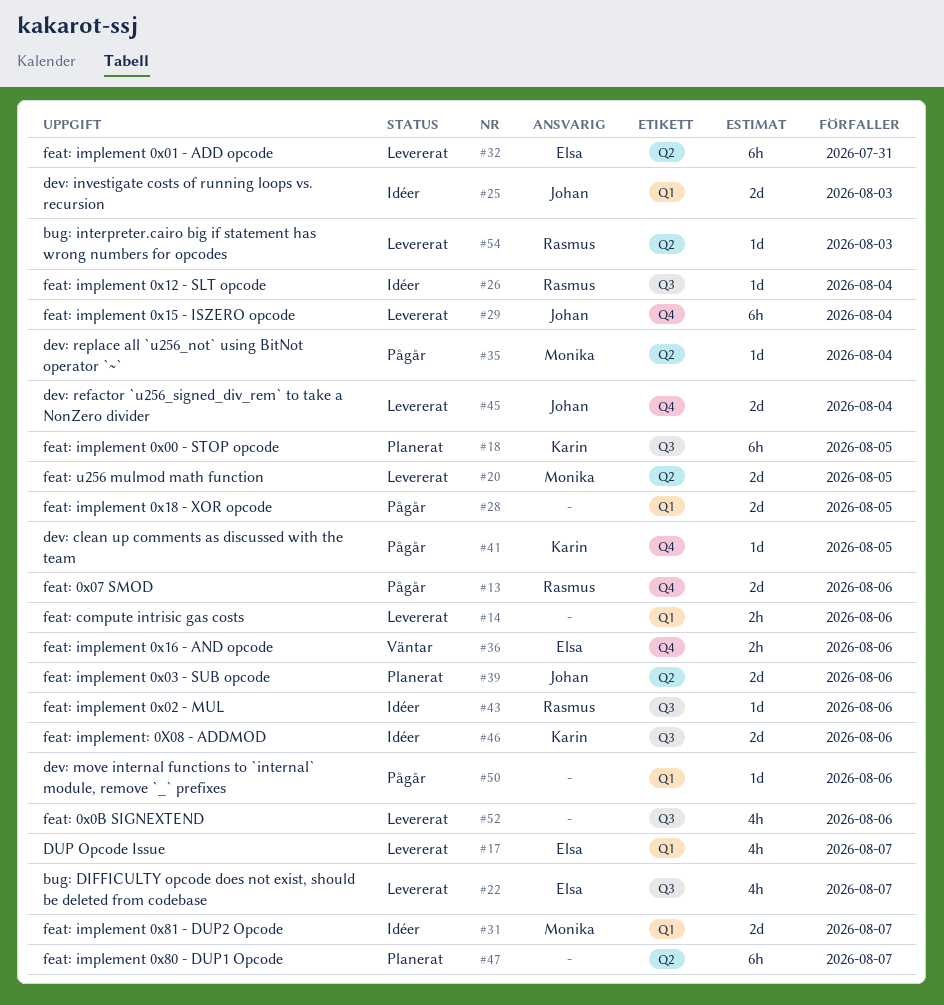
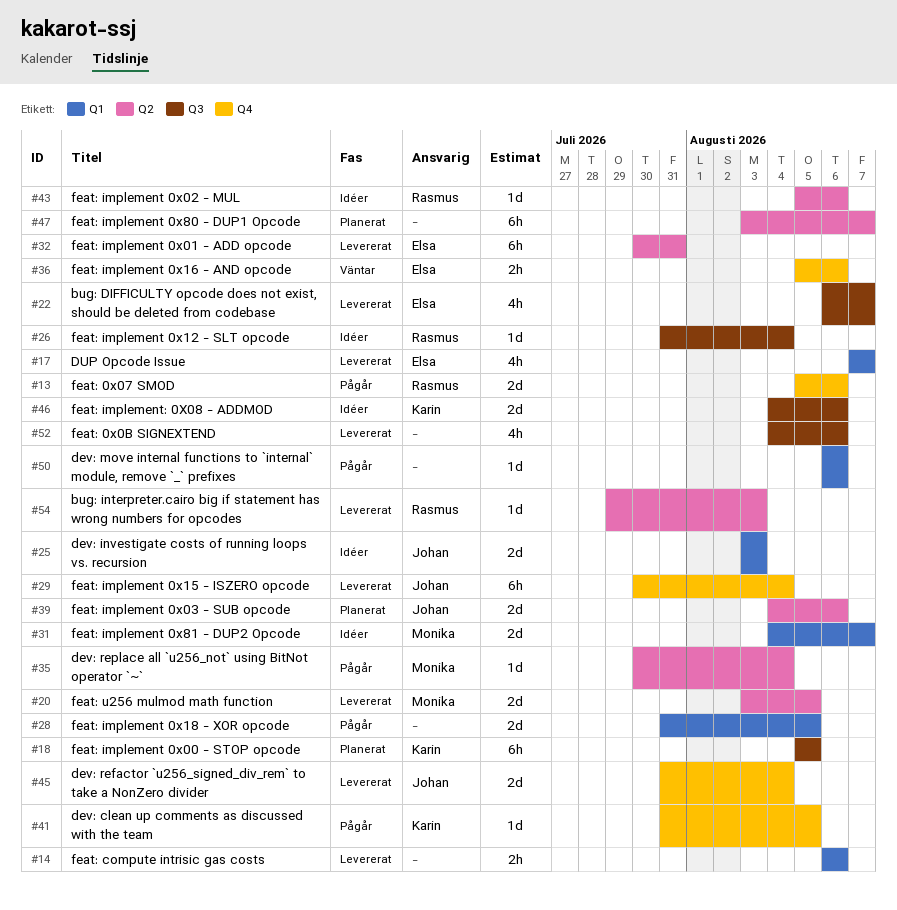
#43, label: Q3 -> Q2

